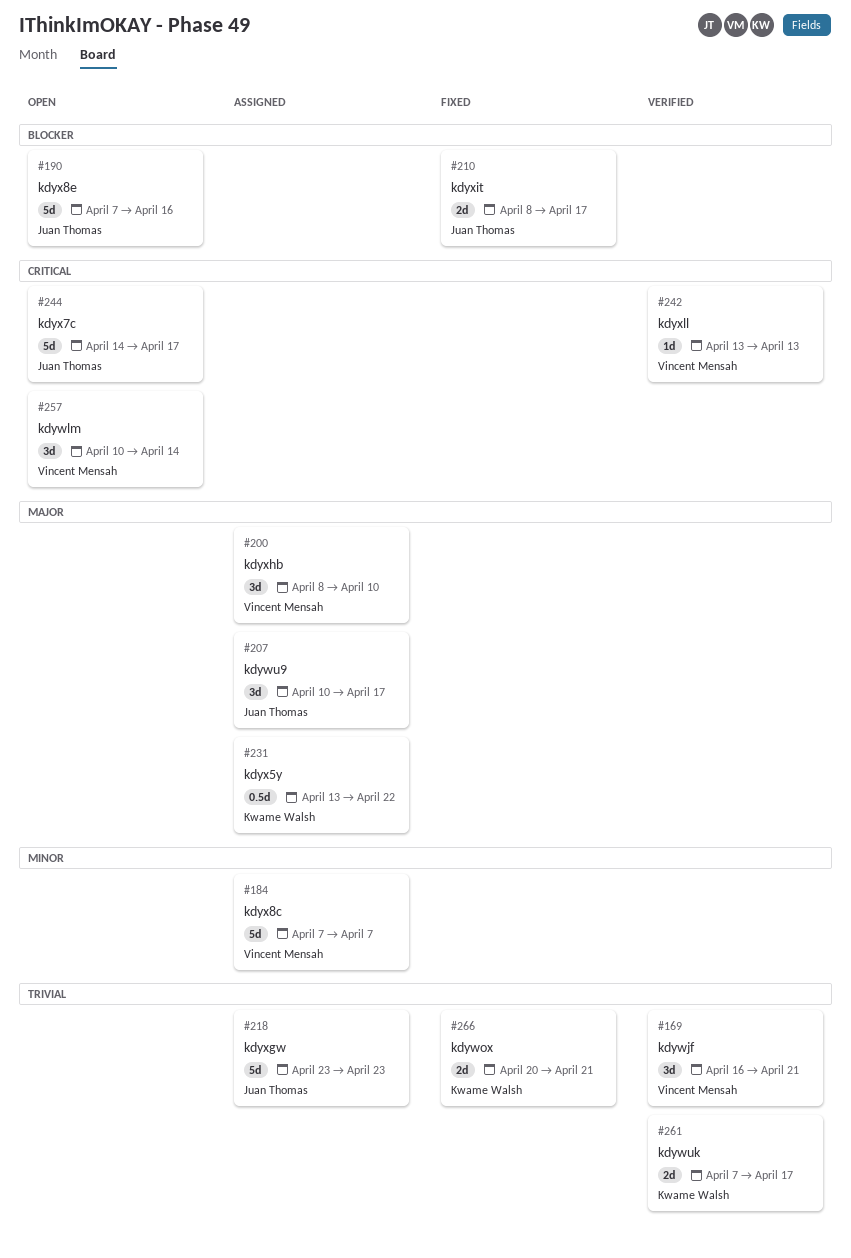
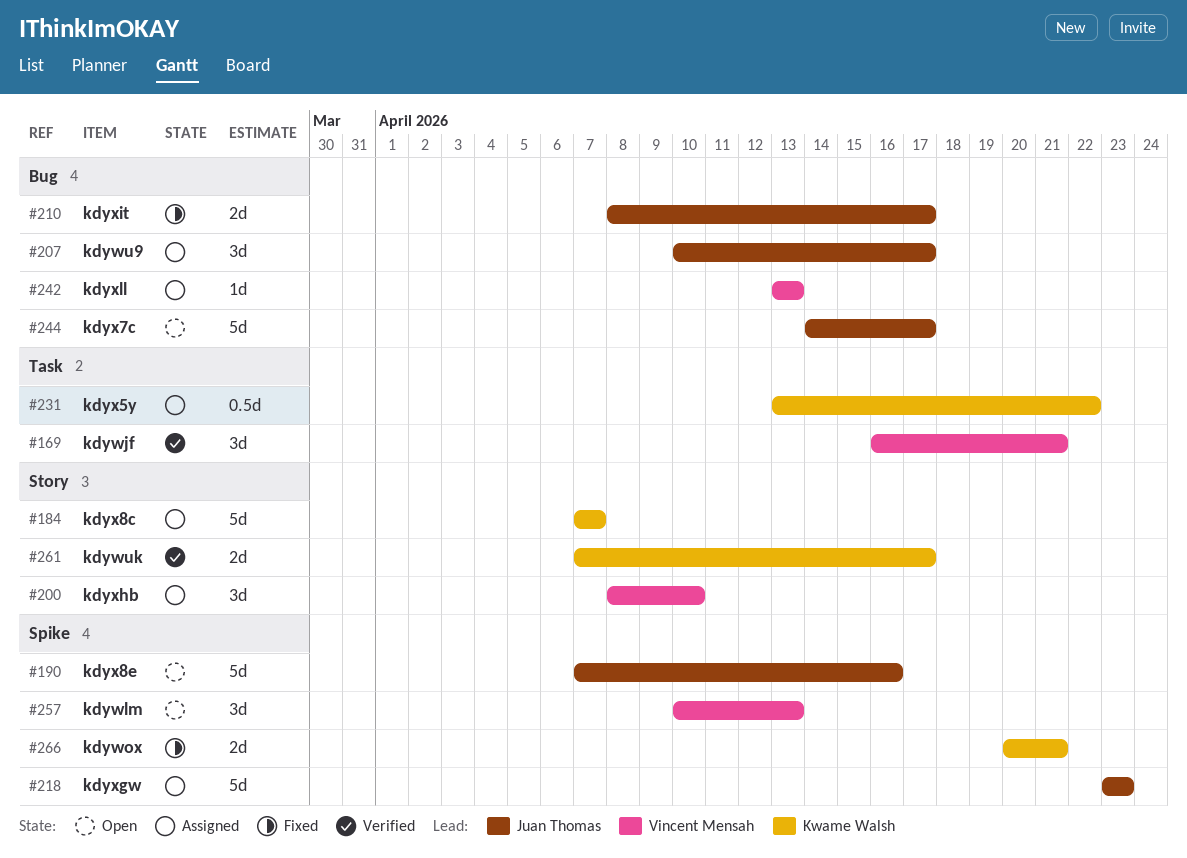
#184, owner: Vincent Mensah -> Kwame Walsh
#242, status: Verified -> Assigned
#257, due: Apr 14 -> Apr 13

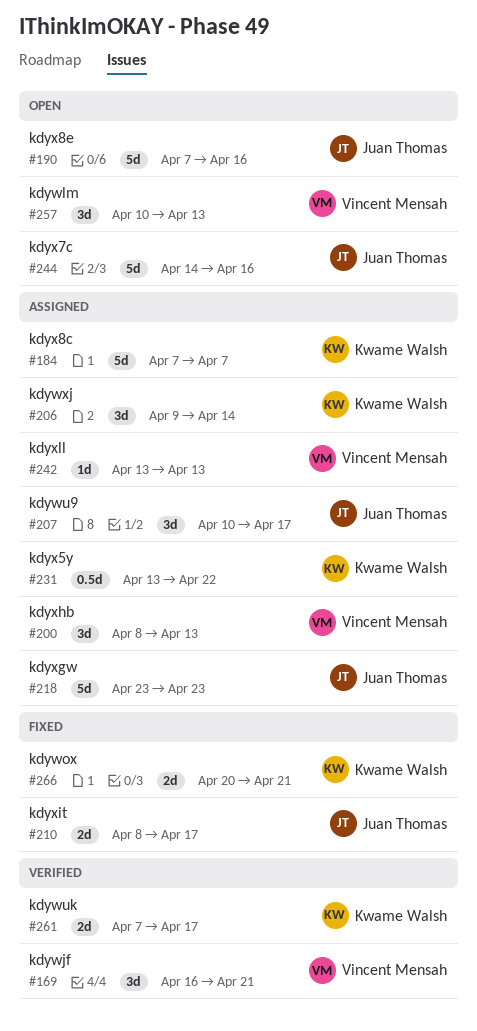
#200, due: Apr 10 -> Apr 13
#206: none -> present
#244, due: Apr 17 -> Apr 16

